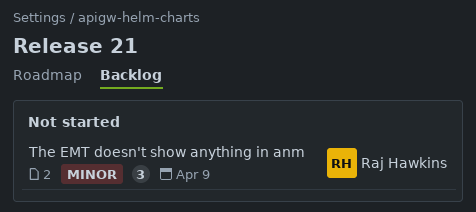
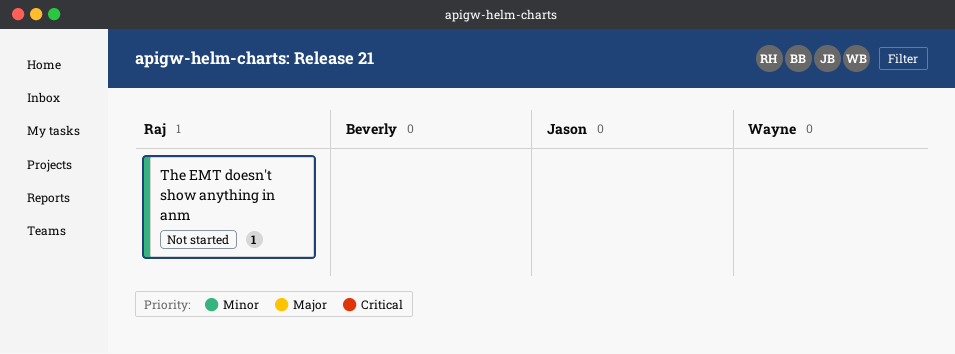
The EMT doesn't show anything in anm, estimate: 3 -> 1

